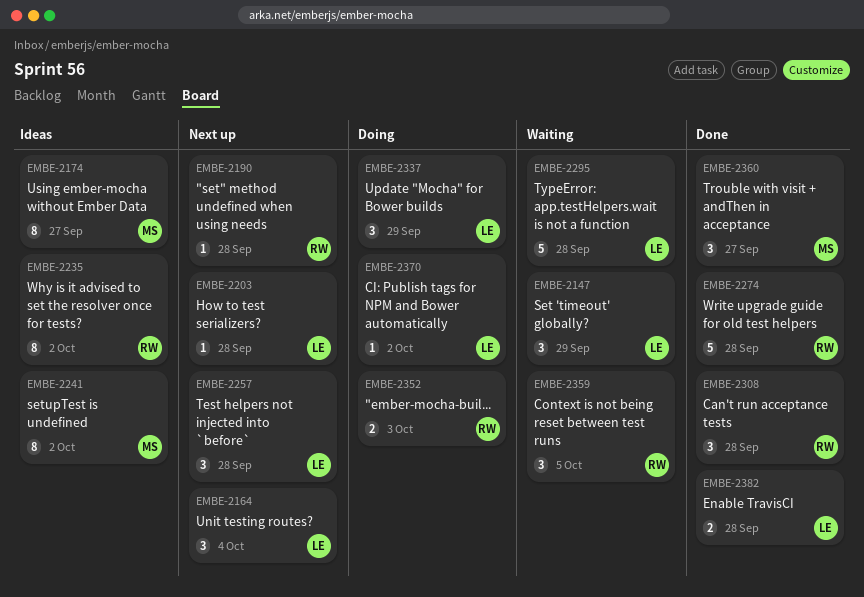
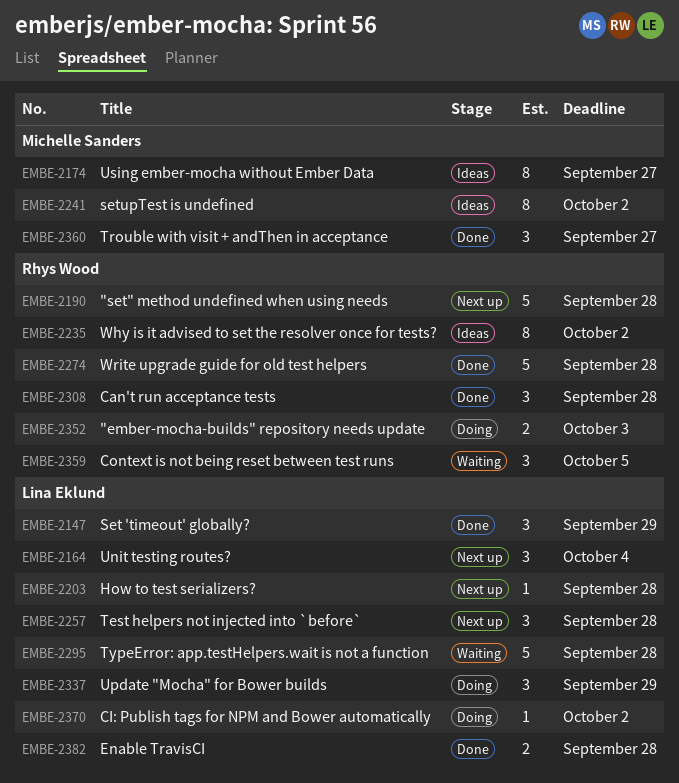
EMBE-2147, status: Waiting -> Done
EMBE-2190, estimate: 1 -> 5

